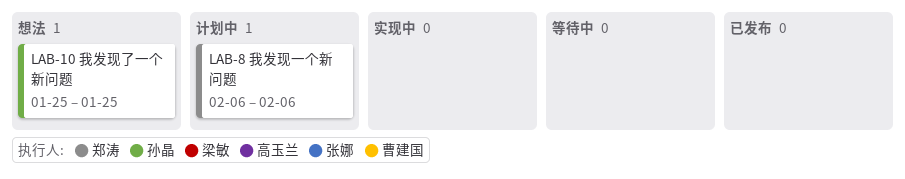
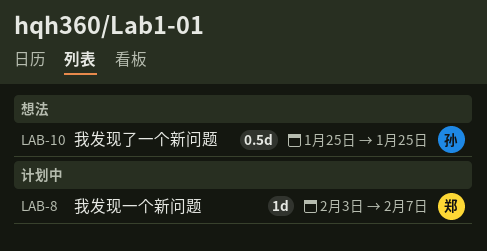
LAB-8, start: Feb 6 -> Feb 3
LAB-8, due: Feb 6 -> Feb 7

